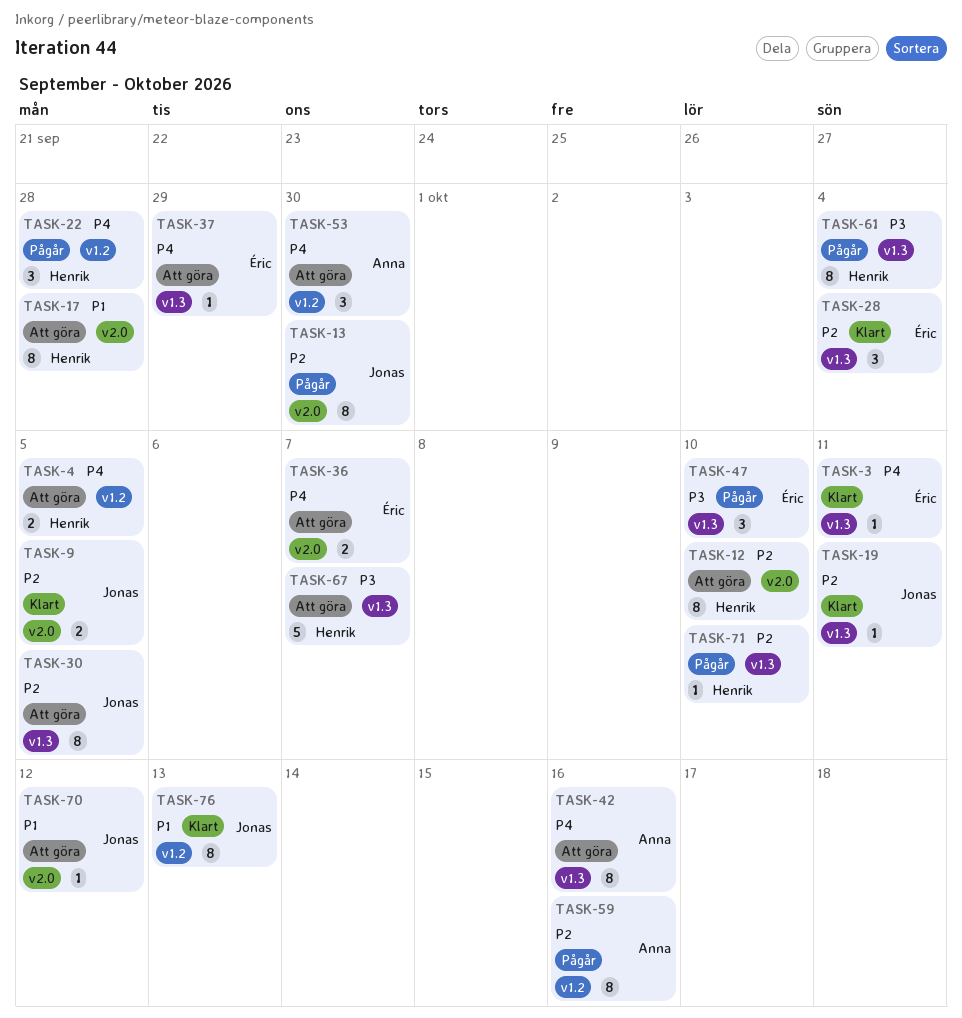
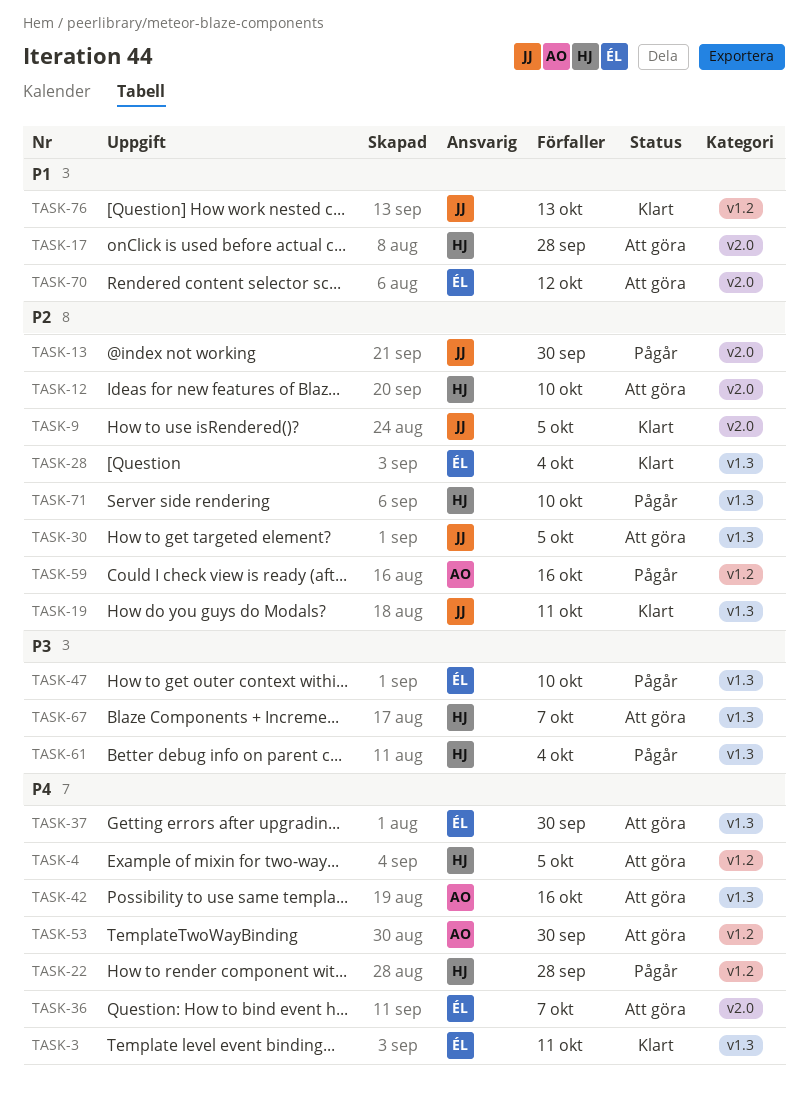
TASK-37, due: Sep 29 -> Sep 30
TASK-70, owner: Jonas -> Éric

